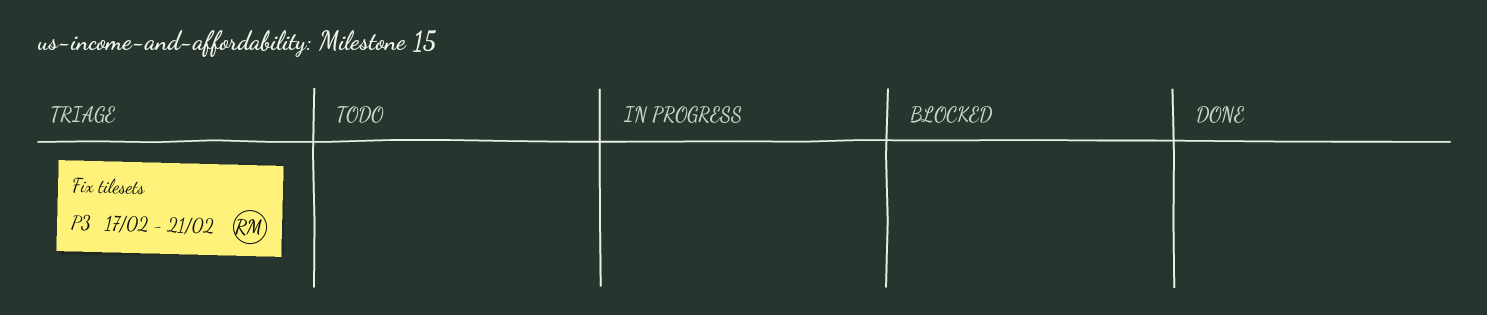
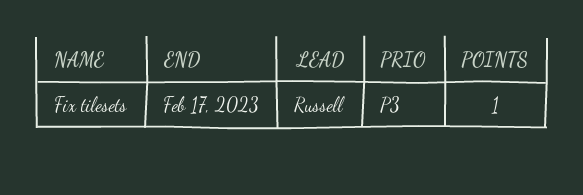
Fix tilesets, due: Feb 21 -> Feb 17

